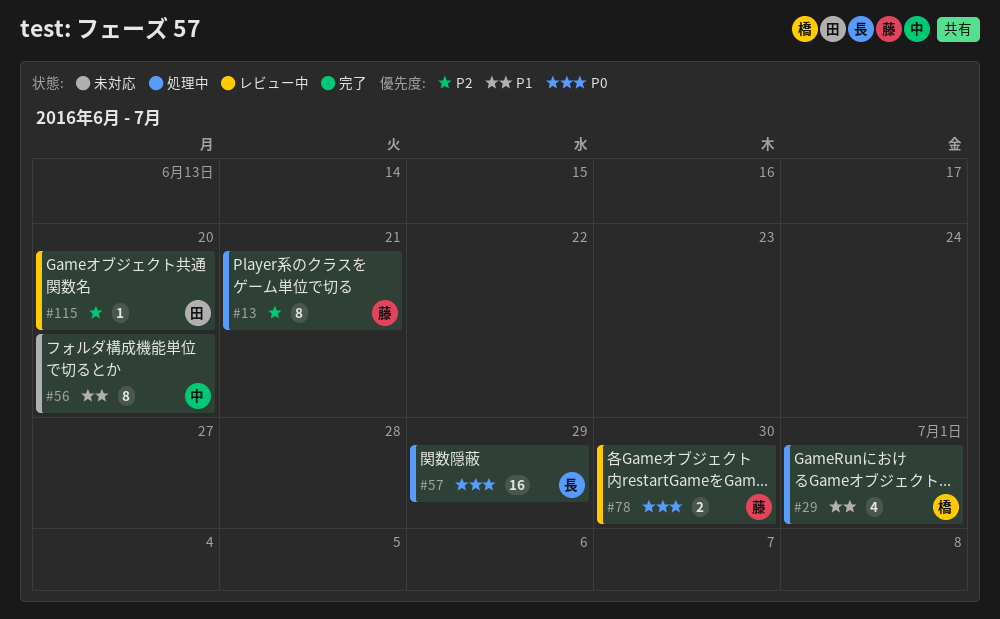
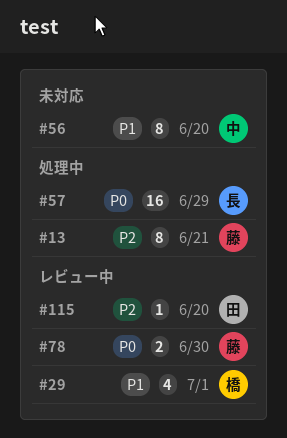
#29, status: 処理中 -> レビュー中

